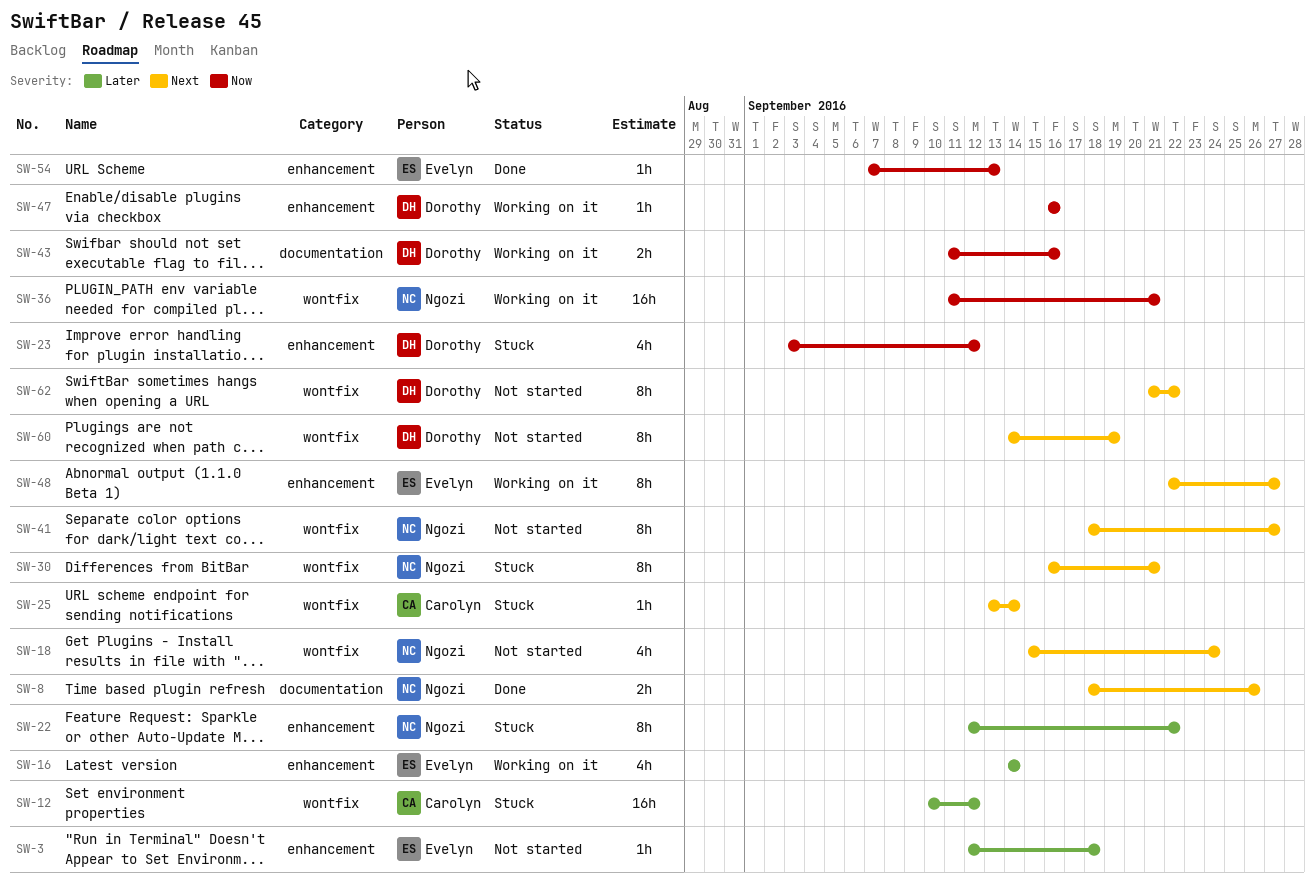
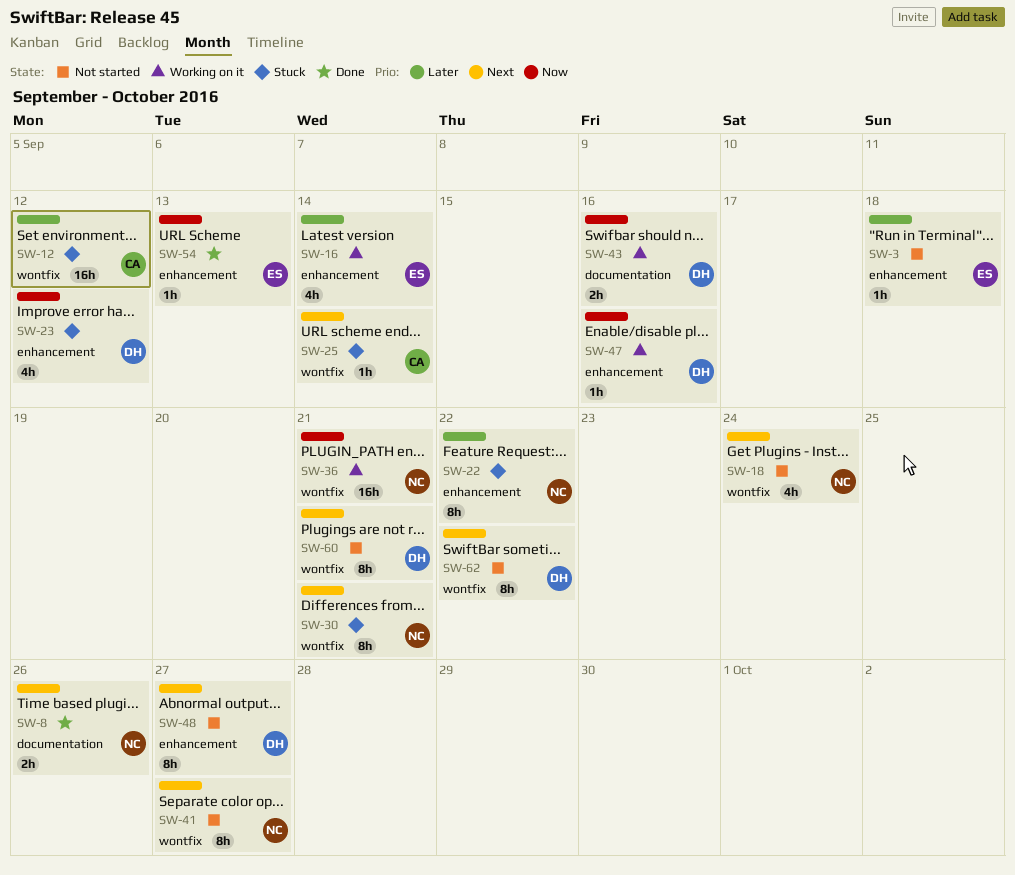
SW-48, status: Working on it -> Not started
SW-48, owner: Evelyn -> Dorothy
SW-60, due: Sep 19 -> Sep 21

